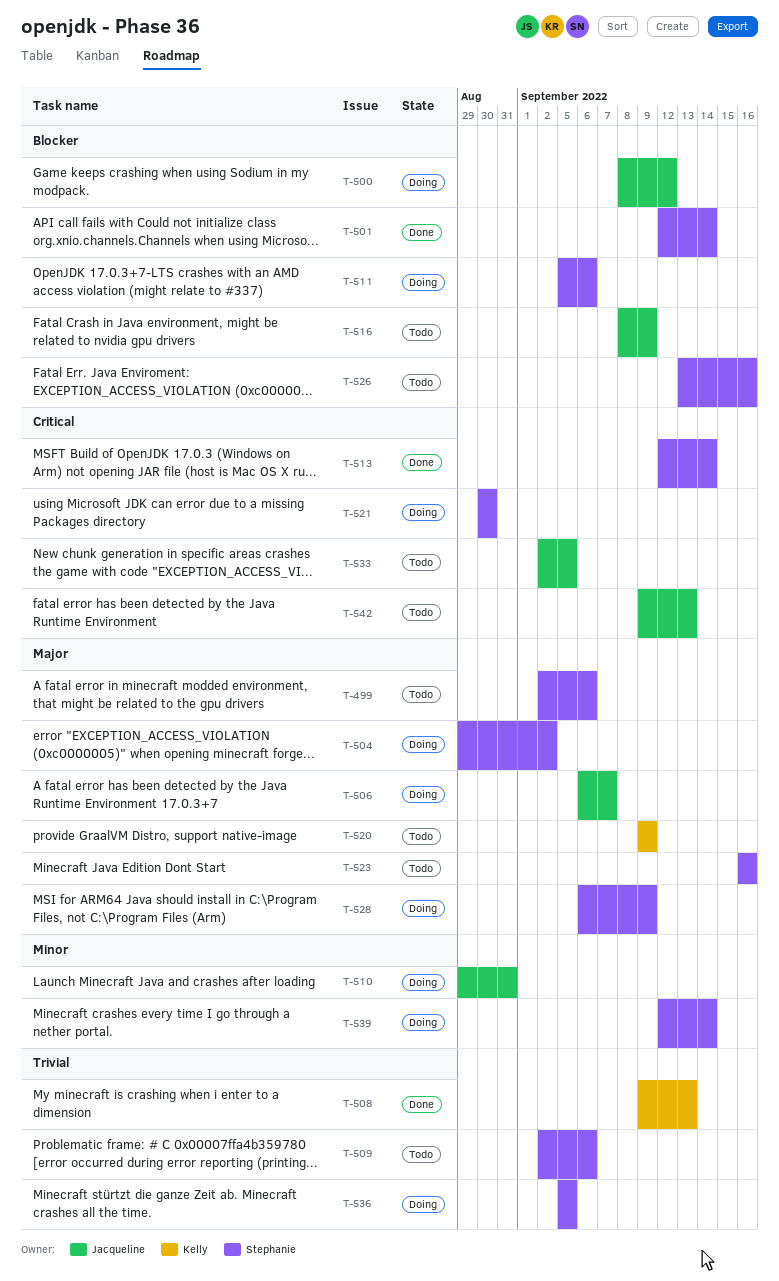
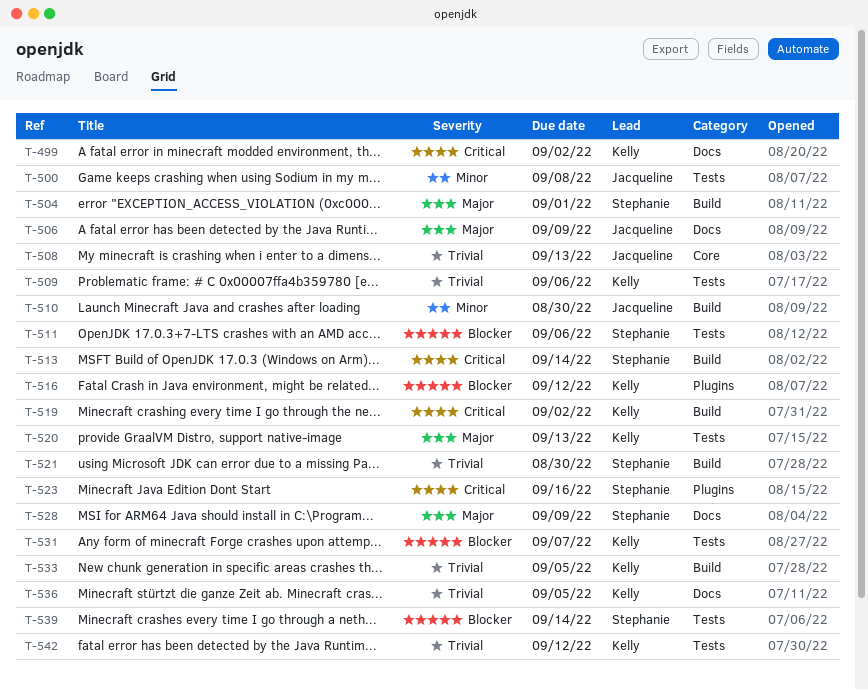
T-499, owner: Stephanie -> Kelly
T-499, priority: Major -> Critical
T-499, due: Sep 6 -> Sep 2
T-500, priority: Blocker -> Minor
T-500, due: Sep 12 -> Sep 8
T-501: present -> none
T-504, due: Sep 2 -> Sep 1
T-506, due: Sep 7 -> Sep 9
T-508, owner: Kelly -> Jacqueline
T-509, owner: Stephanie -> Kelly
T-510, due: Aug 31 -> Aug 30
T-516, owner: Jacqueline -> Kelly
T-516, due: Sep 9 -> Sep 12
T-519: none -> present
T-520, due: Sep 9 -> Sep 13
T-521, priority: Critical -> Trivial
T-523, priority: Major -> Critical
T-526: present -> none
T-531: none -> present
T-533, owner: Jacqueline -> Kelly
T-533, priority: Critical -> Trivial
T-536, owner: Stephanie -> Kelly
T-539, priority: Minor -> Blocker
T-542, owner: Jacqueline -> Kelly
T-542, priority: Critical -> Trivial
T-542, due: Sep 13 -> Sep 12

